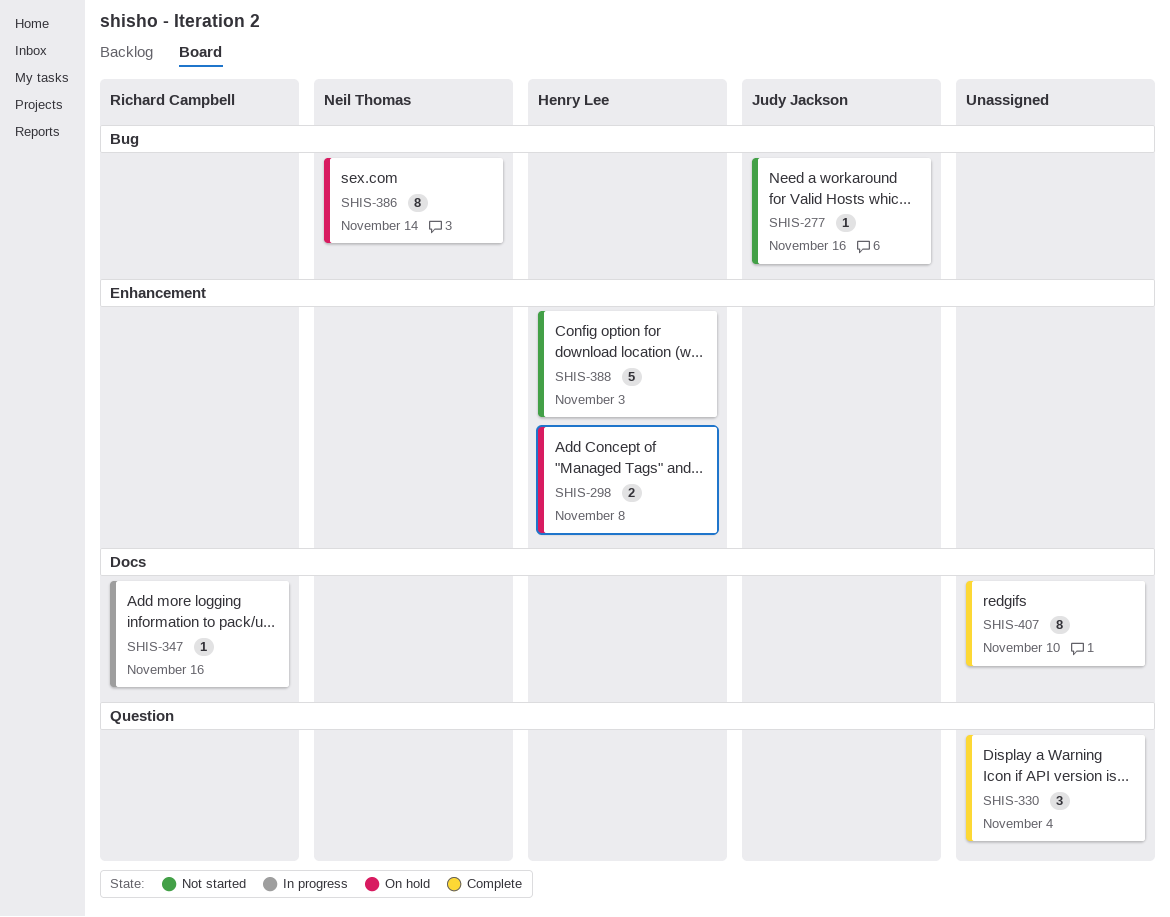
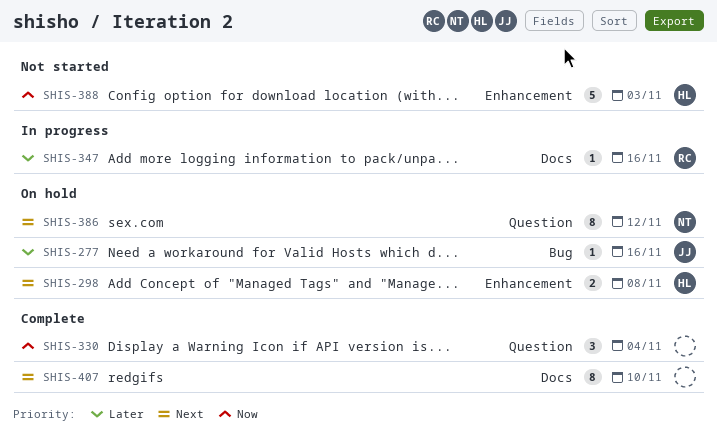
SHIS-277, status: Not started -> On hold
SHIS-386, label: Bug -> Question
SHIS-386, due: Nov 14 -> Nov 12

